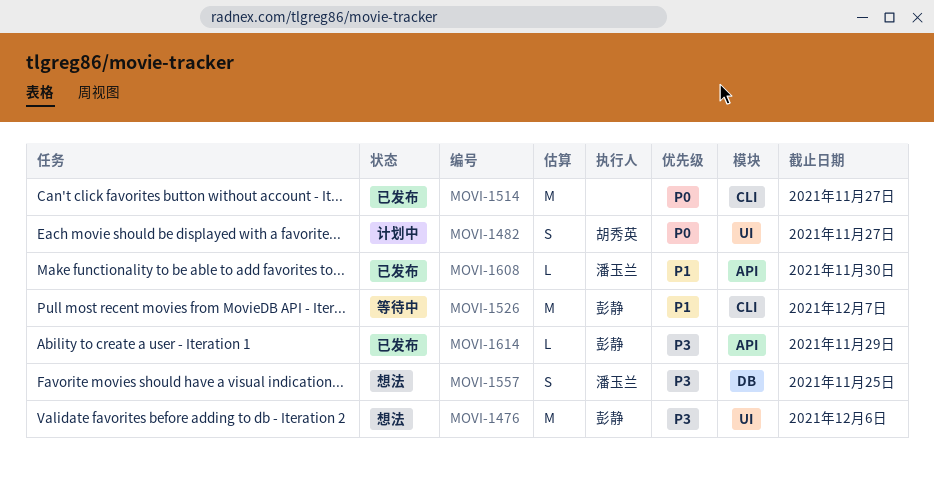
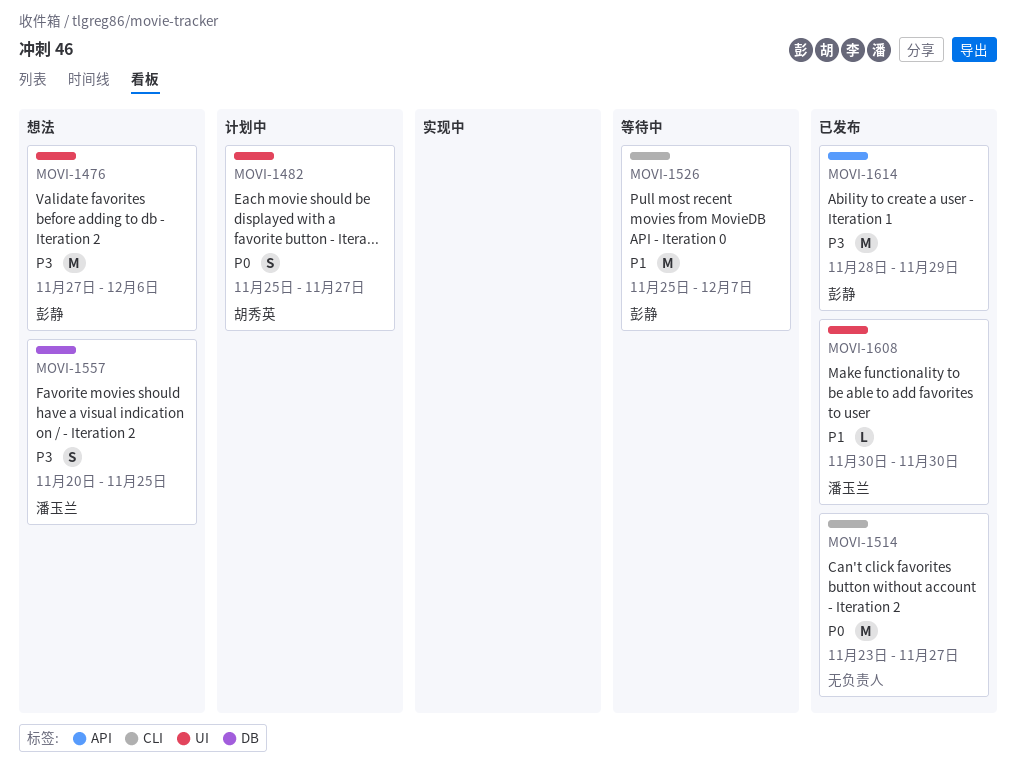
MOVI-1608, label: API -> UI
MOVI-1614, estimate: L -> M

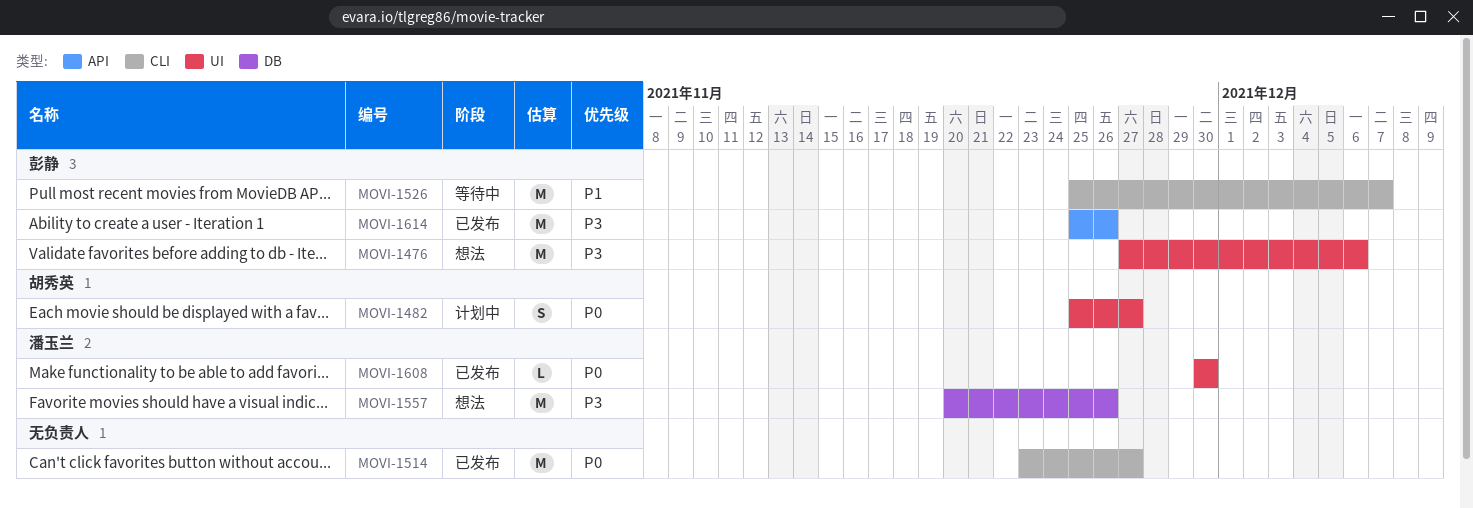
MOVI-1557, estimate: S -> M
MOVI-1557, due: Nov 25 -> Nov 26
MOVI-1608, priority: P1 -> P0
MOVI-1614, start: Nov 28 -> Nov 25
MOVI-1614, due: Nov 29 -> Nov 26

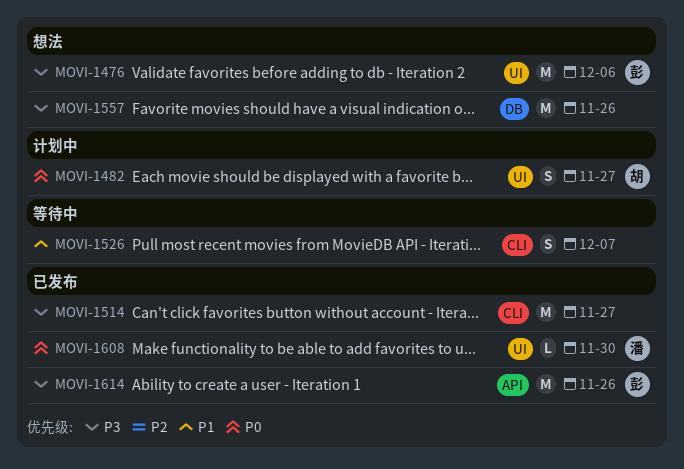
MOVI-1514, priority: P0 -> P3
MOVI-1526, owner: 彭静 -> none
MOVI-1526, estimate: M -> S
MOVI-1557, owner: 潘玉兰 -> none

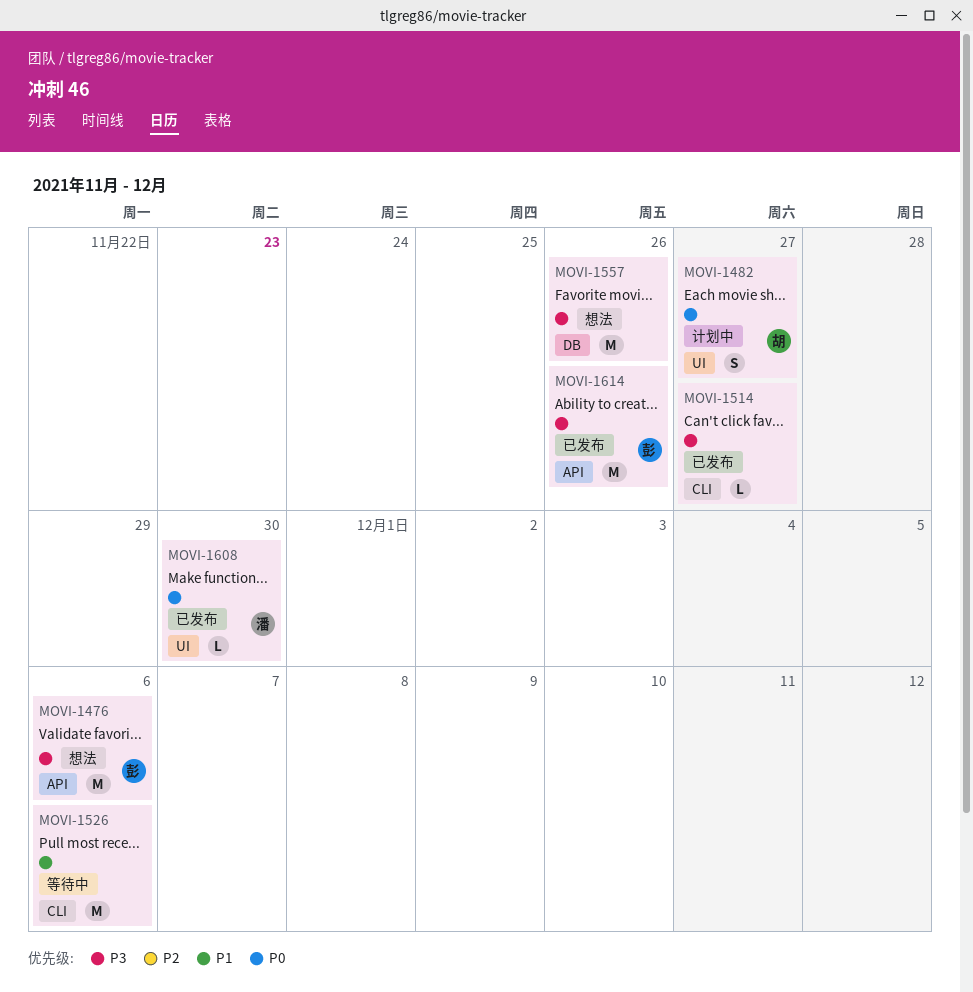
MOVI-1476, label: UI -> API
MOVI-1514, estimate: M -> L
MOVI-1526, estimate: S -> M
MOVI-1526, due: Dec 7 -> Dec 6

